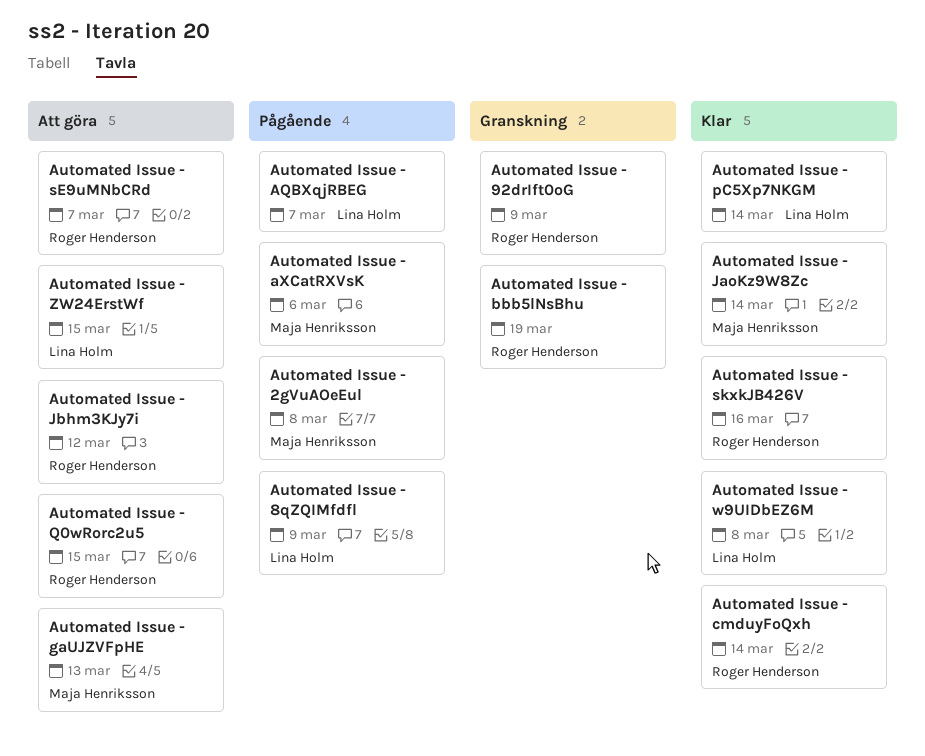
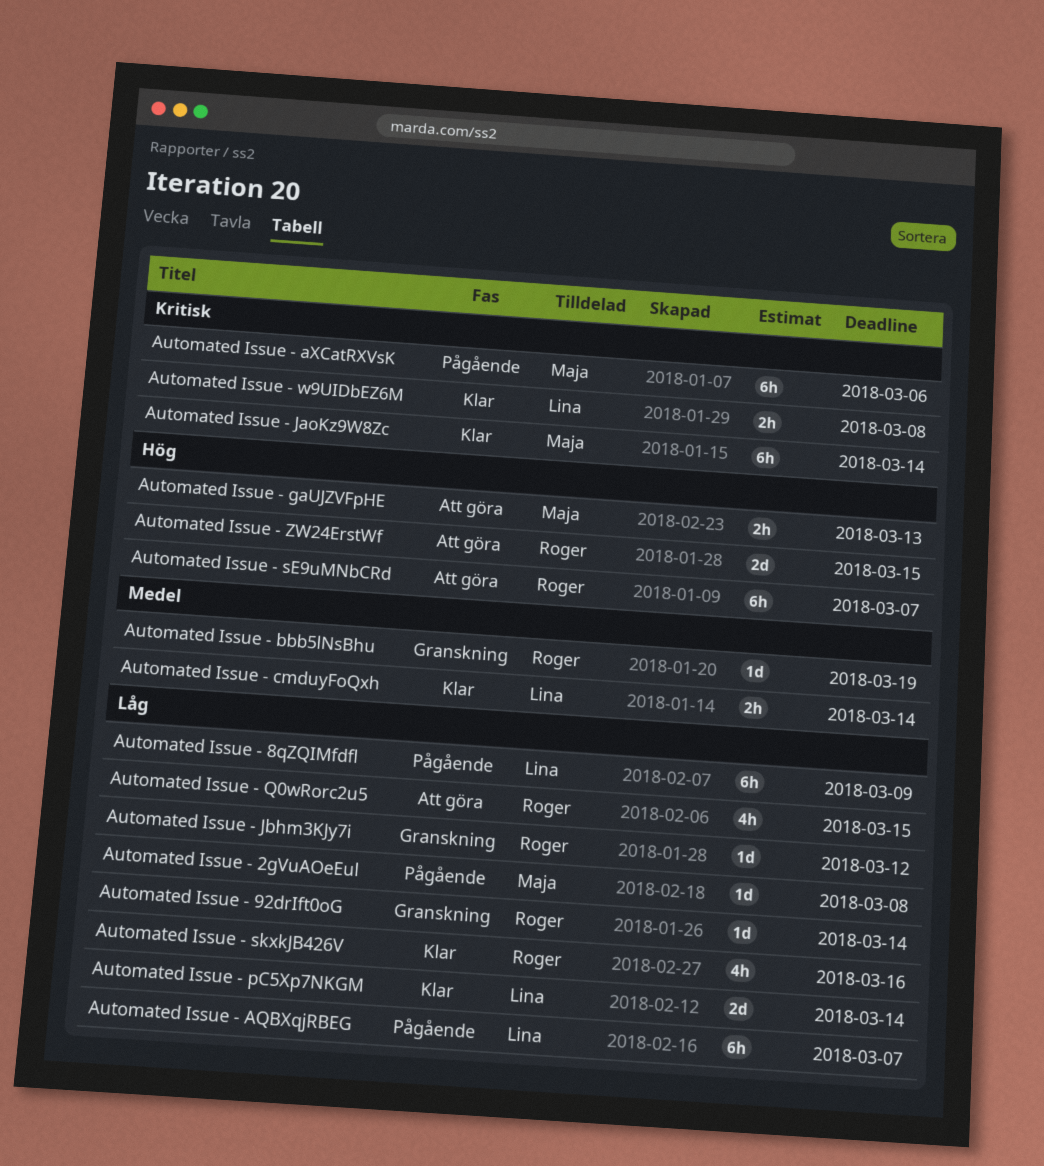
Automated Issue - 92drIft0oG, due: Mar 9 -> Mar 14
Automated Issue - cmduyFoQxh, owner: Roger Henderson -> Lina Holm
Automated Issue - Jbhm3KJy7i, status: Att göra -> Granskning
Automated Issue - ZW24ErstWf, owner: Lina Holm -> Roger Henderson

